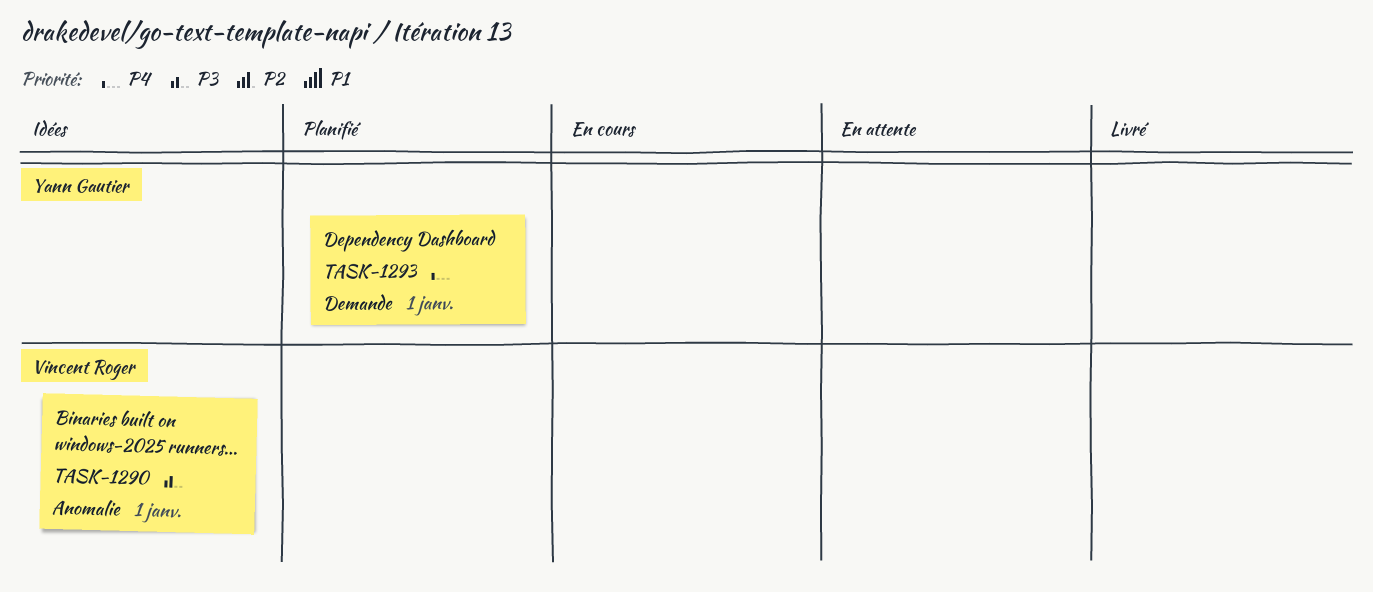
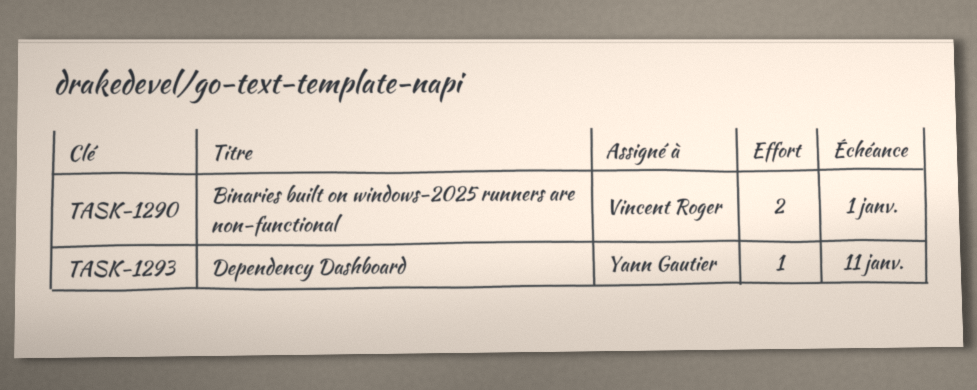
TASK-1293, due: Jan 1 -> Jan 11

